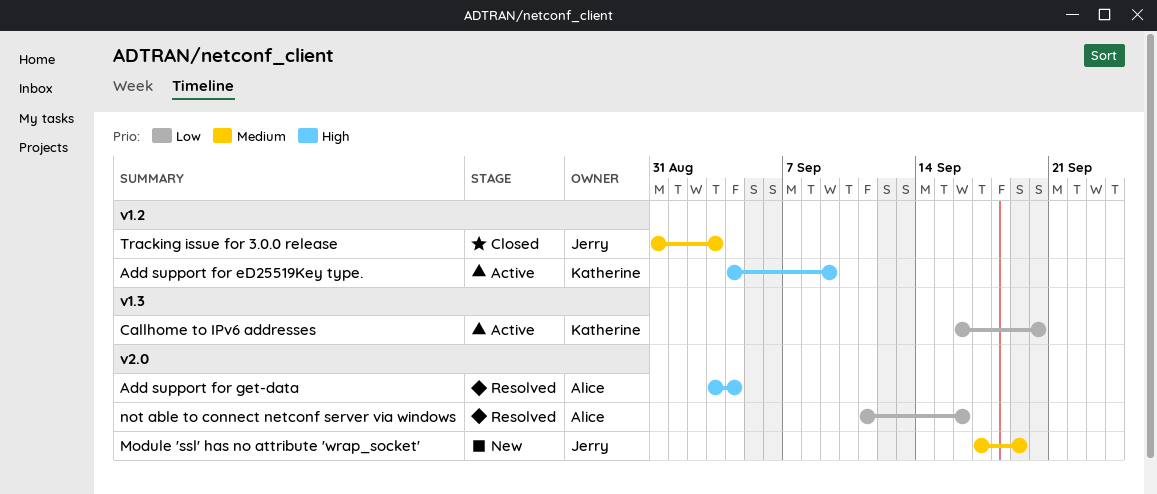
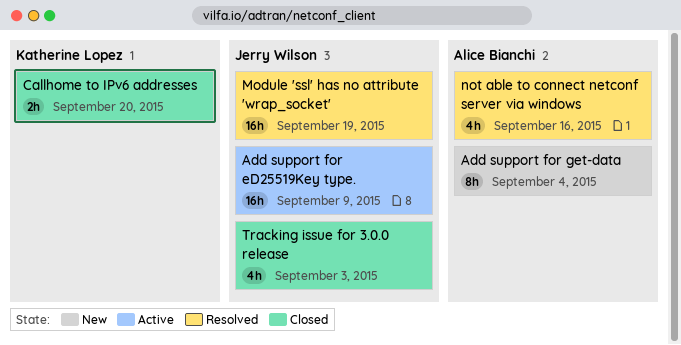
Add support for eD25519Key type., owner: Katherine Lopez -> Jerry Wilson
Add support for get-data, status: Resolved -> New
Callhome to IPv6 addresses, status: Active -> Closed
Module 'ssl' has no attribute 'wrap_socket', status: New -> Resolved

